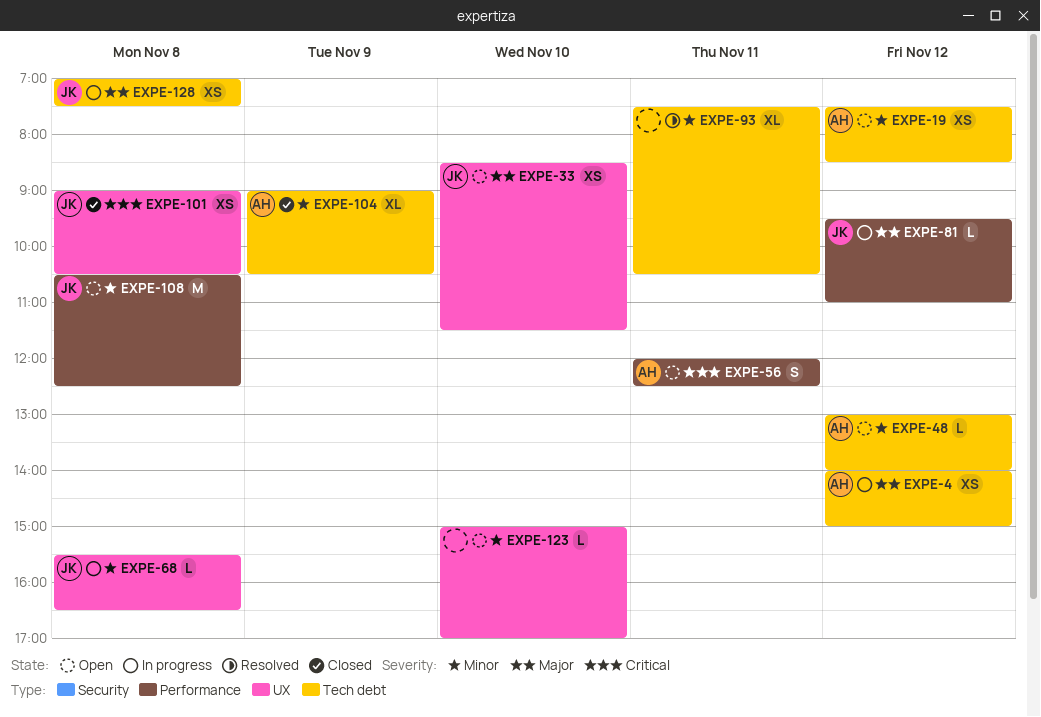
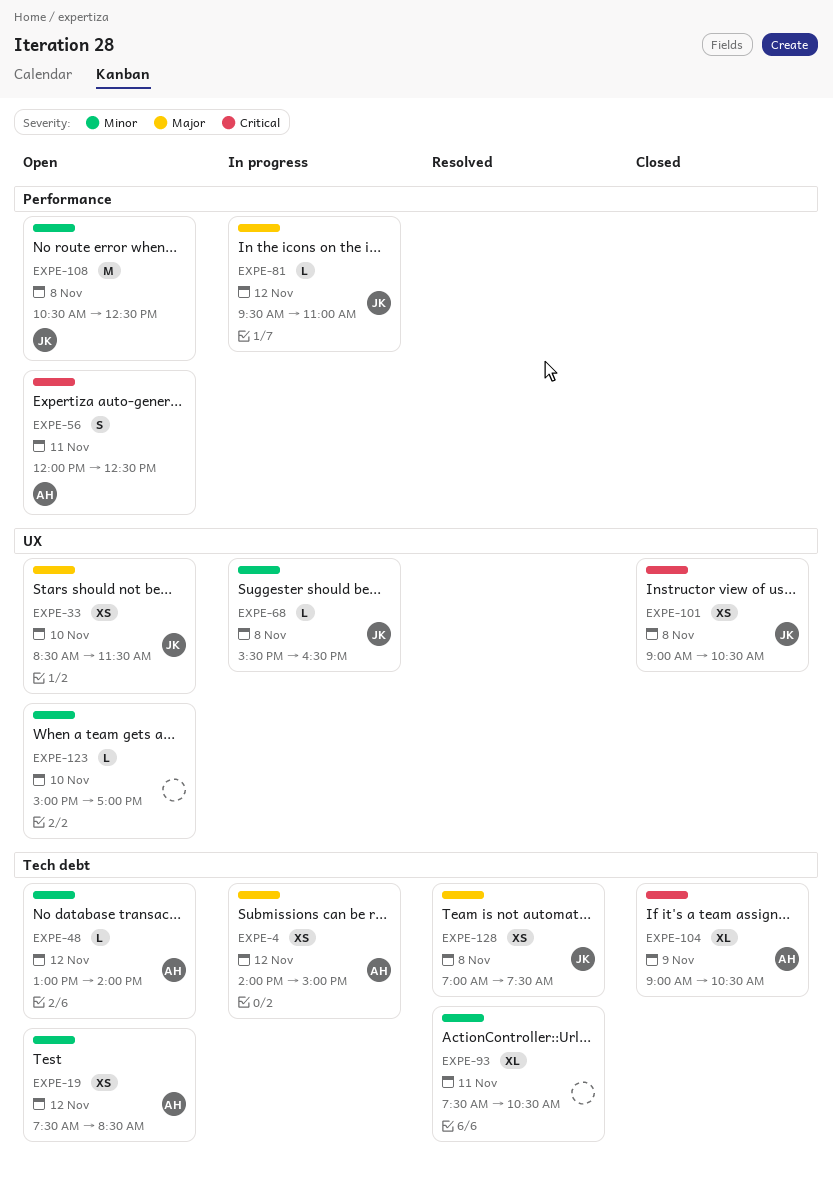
EXPE-104, priority: Minor -> Critical
EXPE-128, status: In progress -> Resolved

